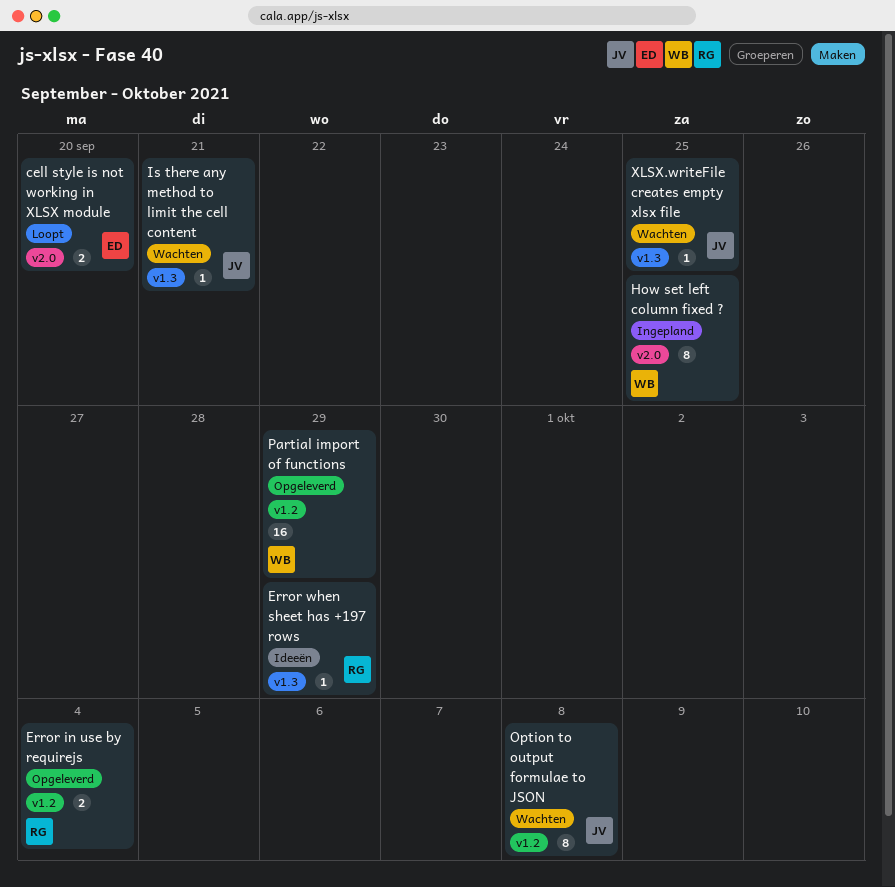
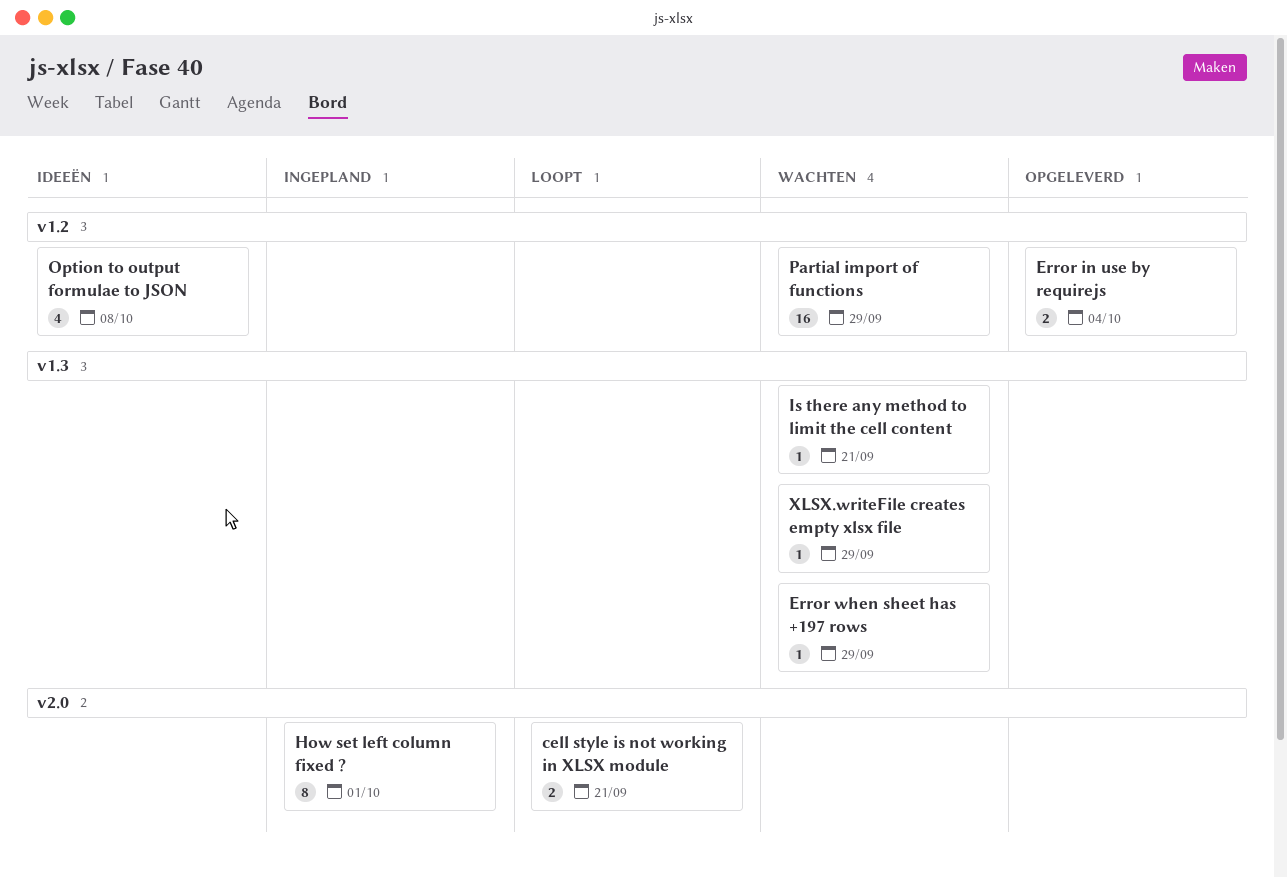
cell style is not working in XLSX module, due: Sep 20 -> Sep 21
Error when sheet has +197 rows, status: Ideeën -> Wachten
How set left column fixed ?, due: Sep 25 -> Oct 1
Option to output formulae to JSON, status: Wachten -> Ideeën
Option to output formulae to JSON, estimate: 8 -> 4
Partial import of functions, status: Opgeleverd -> Wachten
XLSX.writeFile creates empty xlsx file, due: Sep 25 -> Sep 29

